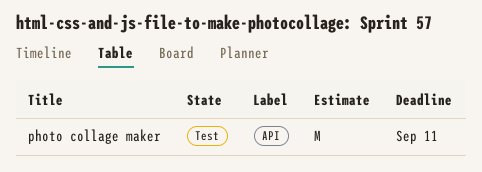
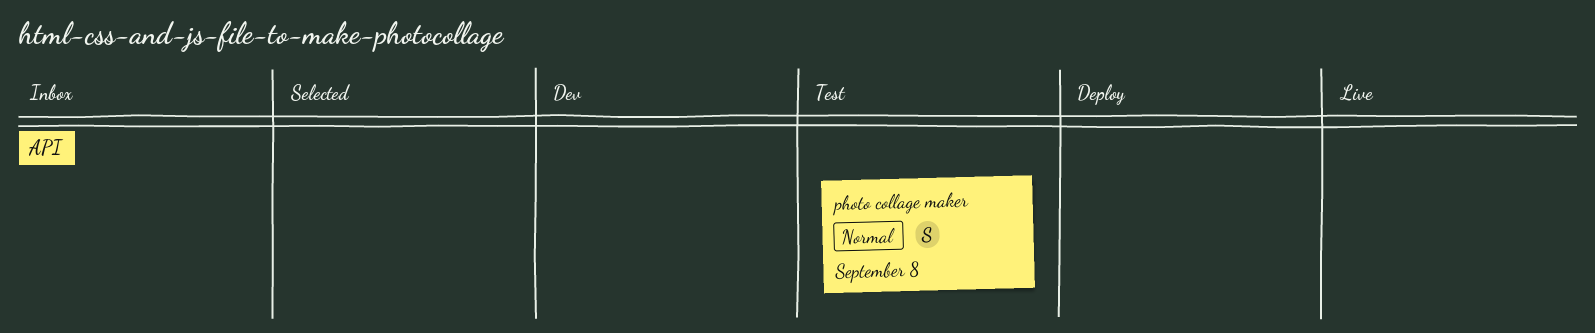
photo collage maker, estimate: M -> S
photo collage maker, due: Sep 11 -> Sep 8

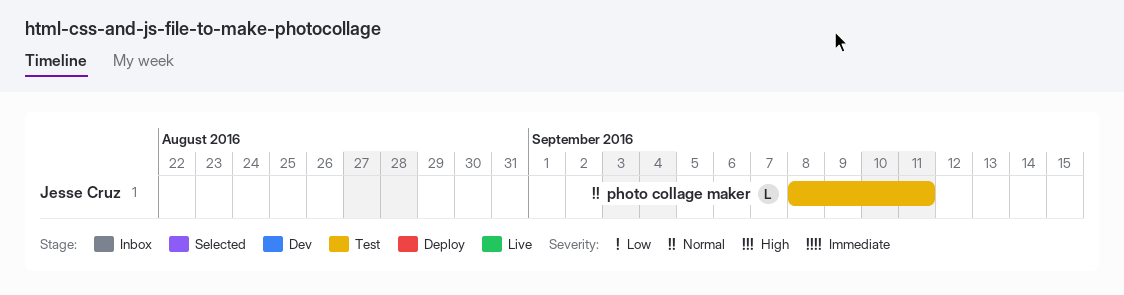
photo collage maker, estimate: S -> L
photo collage maker, due: Sep 8 -> Sep 11

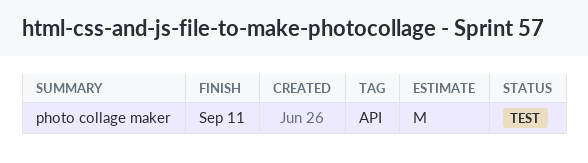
photo collage maker, estimate: L -> M

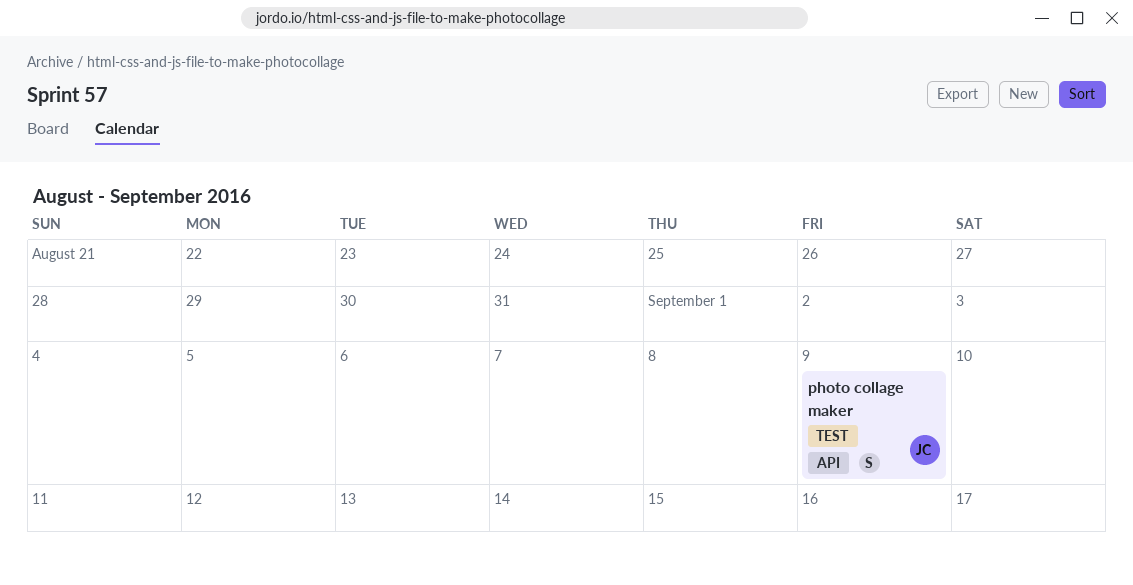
photo collage maker, estimate: M -> S
photo collage maker, due: Sep 11 -> Sep 9

